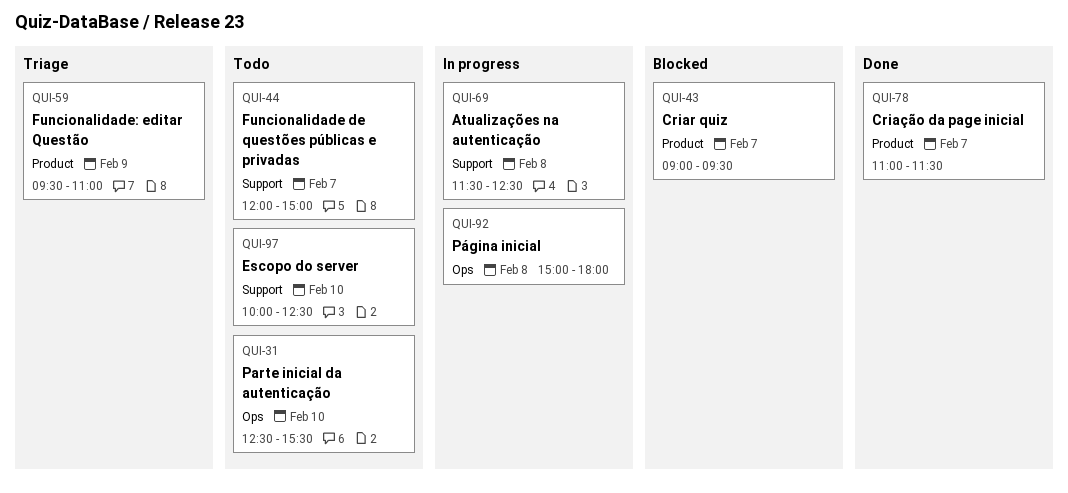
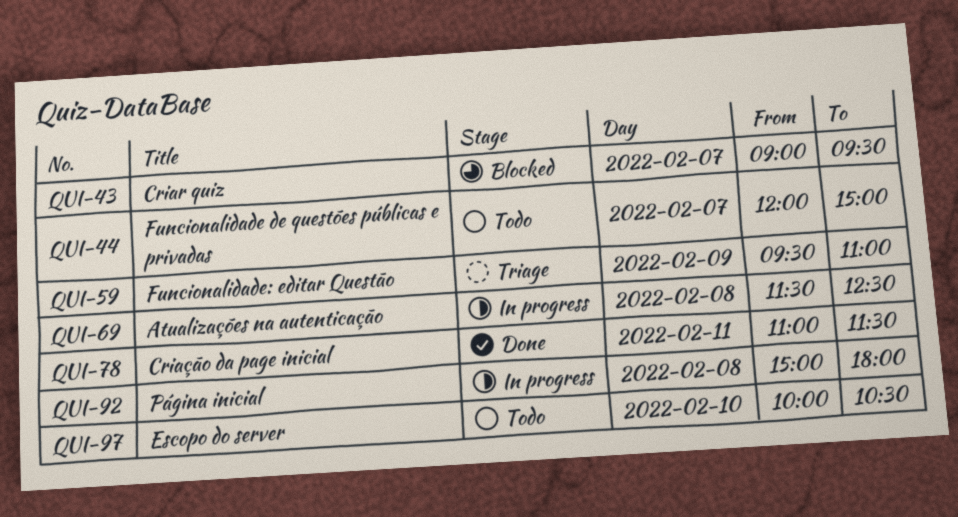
QUI-31: present -> none
QUI-78, day: Feb 7 -> Feb 11
QUI-97, ends: 12:30 -> 10:30

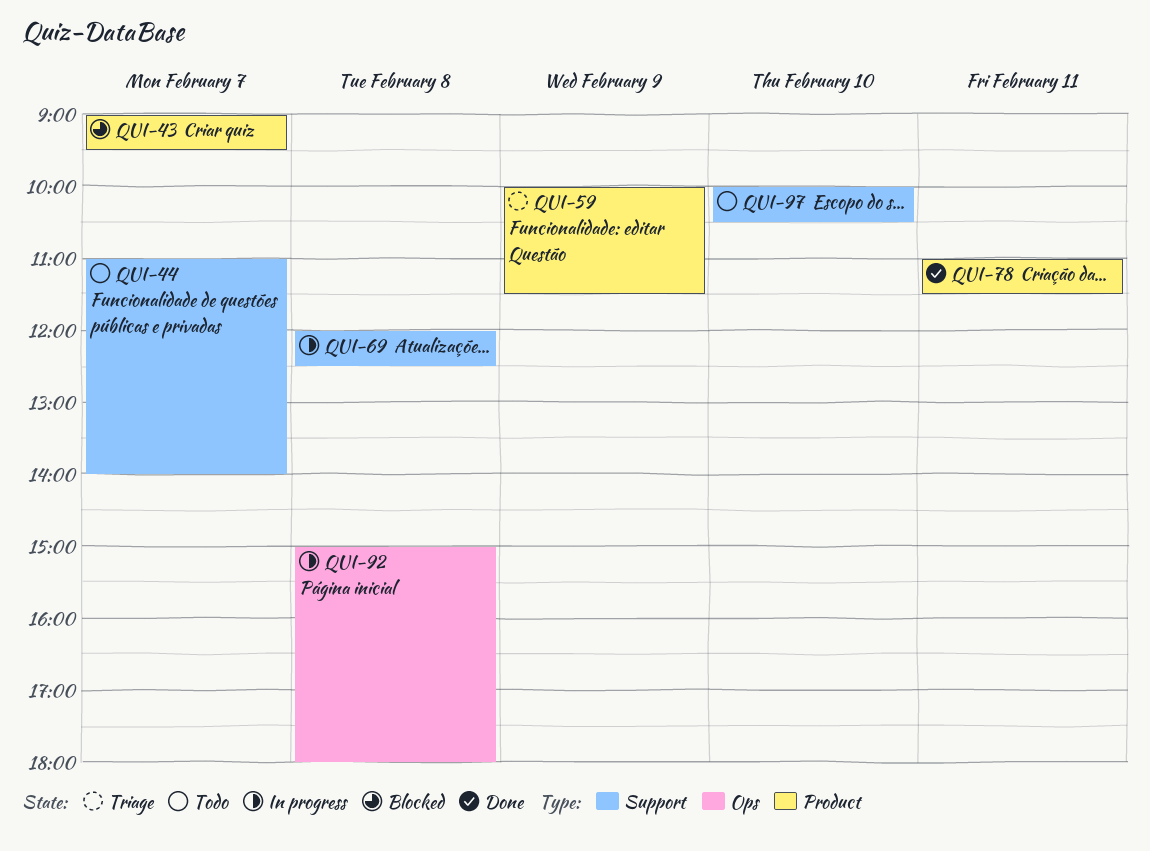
QUI-44, begins: 12:00 -> 11:00
QUI-44, ends: 15:00 -> 14:00
QUI-59, begins: 09:30 -> 10:00
QUI-59, ends: 11:00 -> 11:30
QUI-69, begins: 11:30 -> 12:00

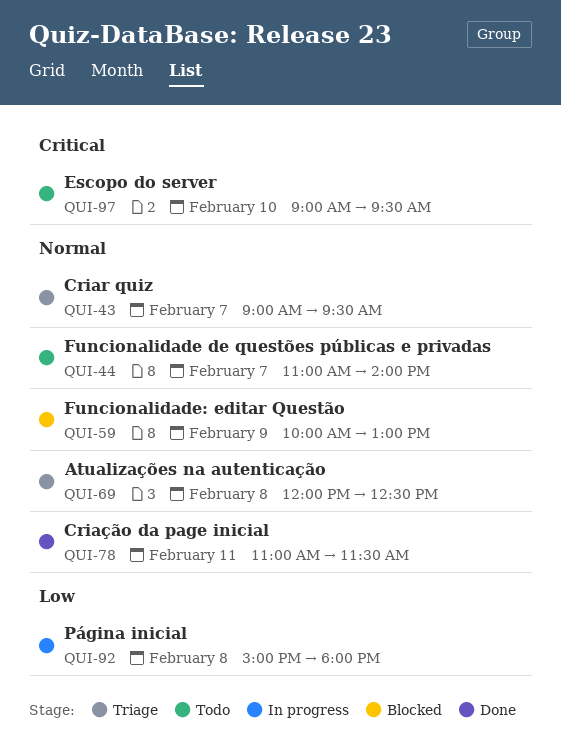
QUI-43, status: Blocked -> Triage
QUI-59, status: Triage -> Blocked
QUI-59, ends: 11:30 -> 13:00
QUI-69, status: In progress -> Triage
QUI-97, begins: 10:00 -> 09:00
QUI-97, ends: 10:30 -> 09:30

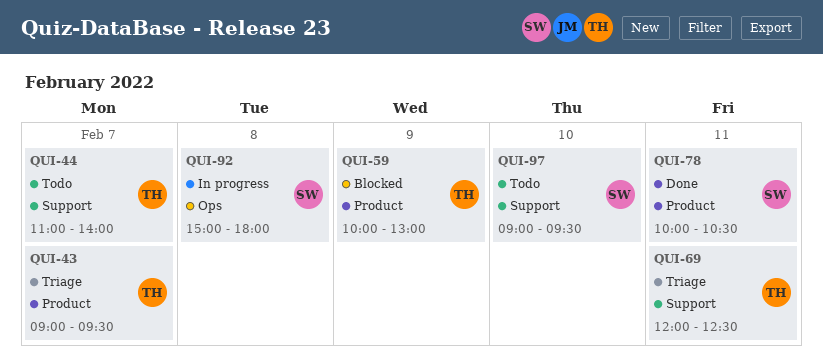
QUI-69, day: Feb 8 -> Feb 11
QUI-78, begins: 11:00 -> 10:00
QUI-78, ends: 11:30 -> 10:30

